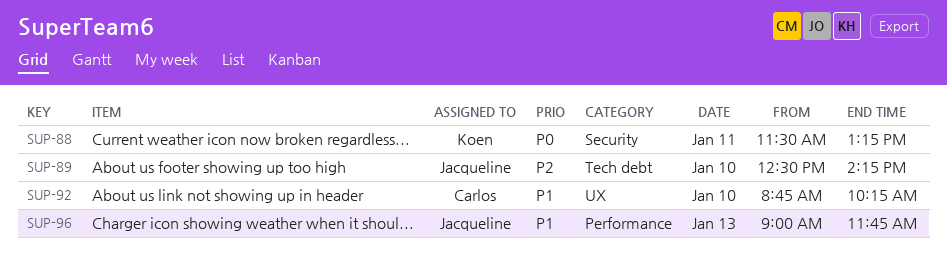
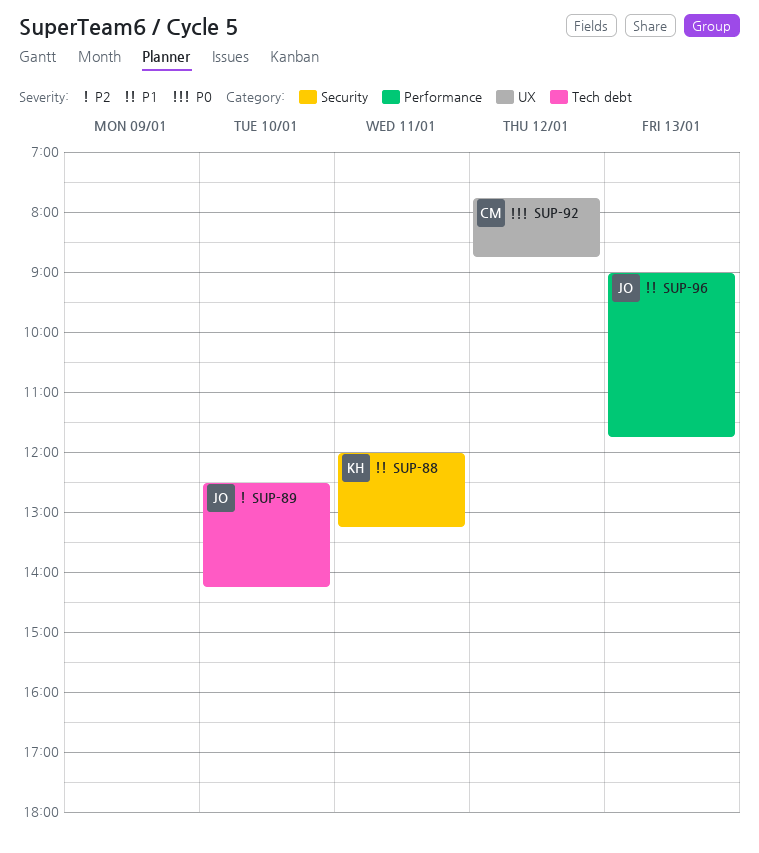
SUP-88, priority: P0 -> P1
SUP-88, begins: 11:30 -> 12:00
SUP-92, priority: P1 -> P0
SUP-92, day: Jan 10 -> Jan 12
SUP-92, begins: 08:45 -> 07:45
SUP-92, ends: 10:15 -> 08:45

